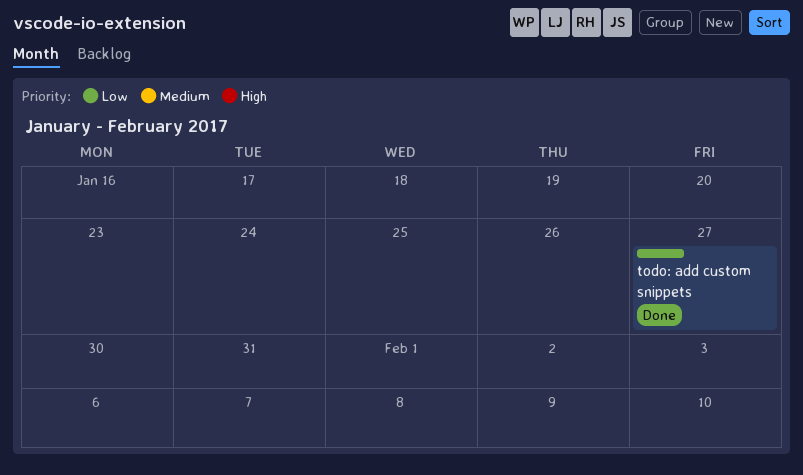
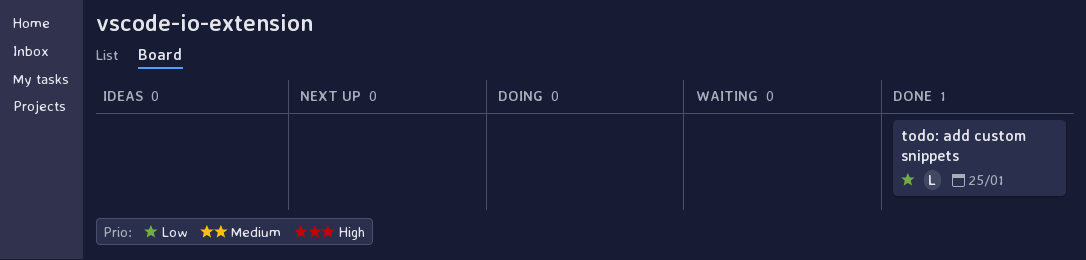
todo: add custom snippets, due: Jan 27 -> Jan 25

